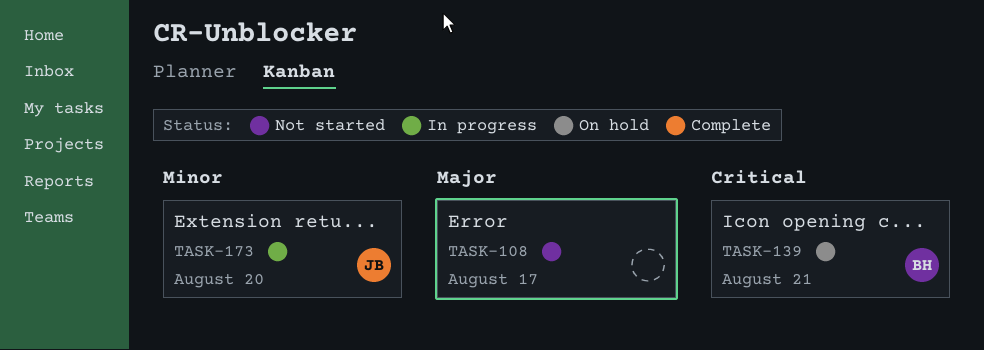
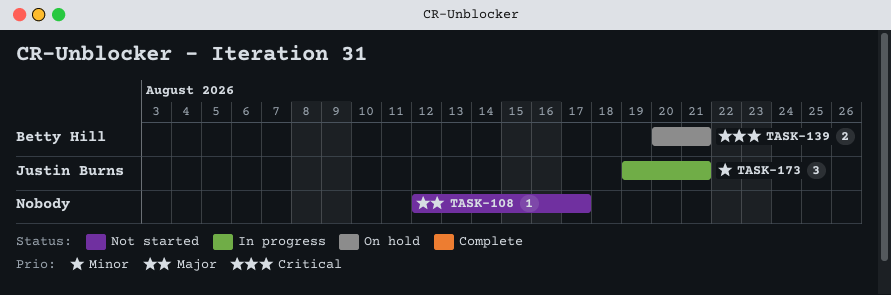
TASK-173, due: Aug 20 -> Aug 21

